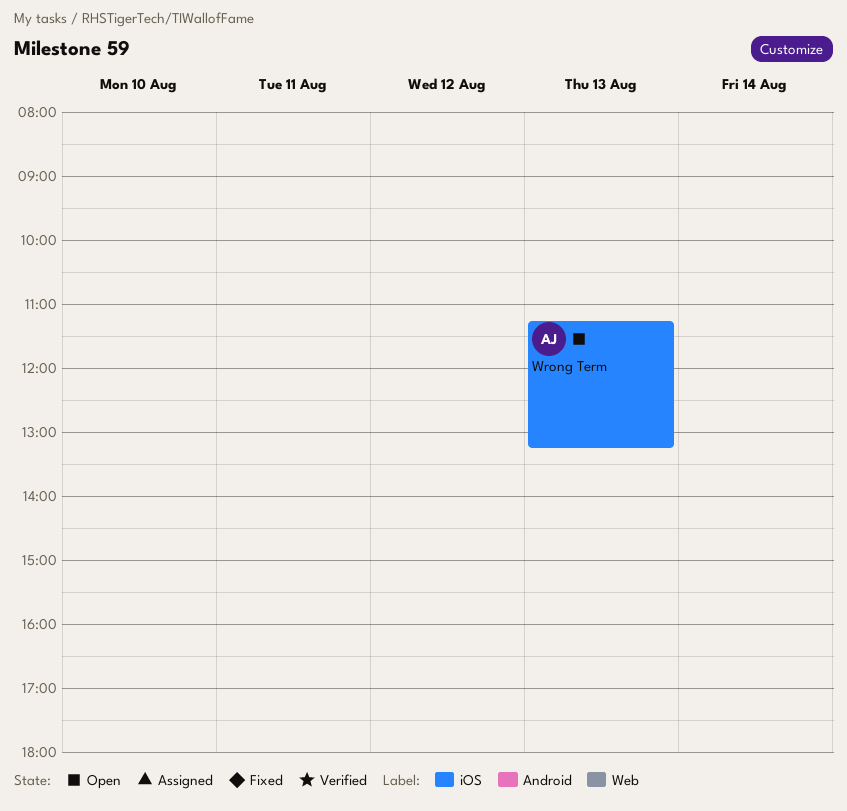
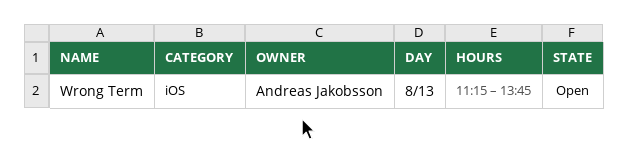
Wrong Term, ends: 13:15 -> 13:45

